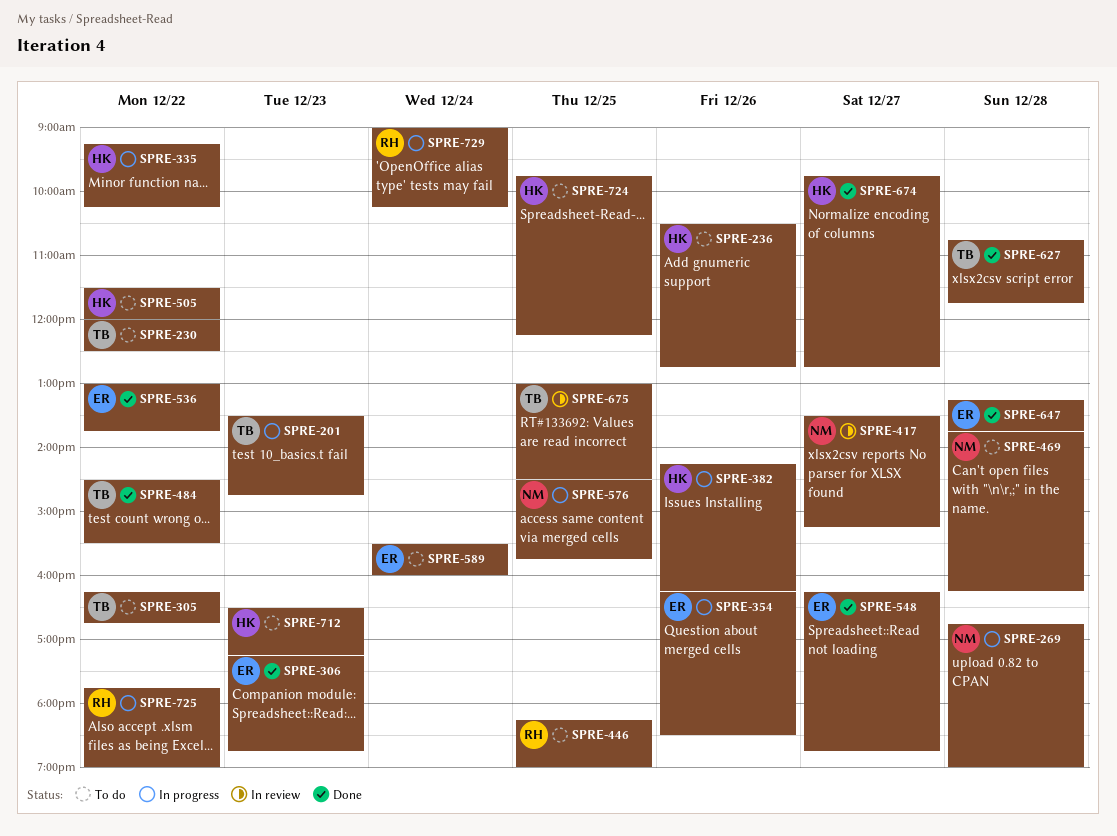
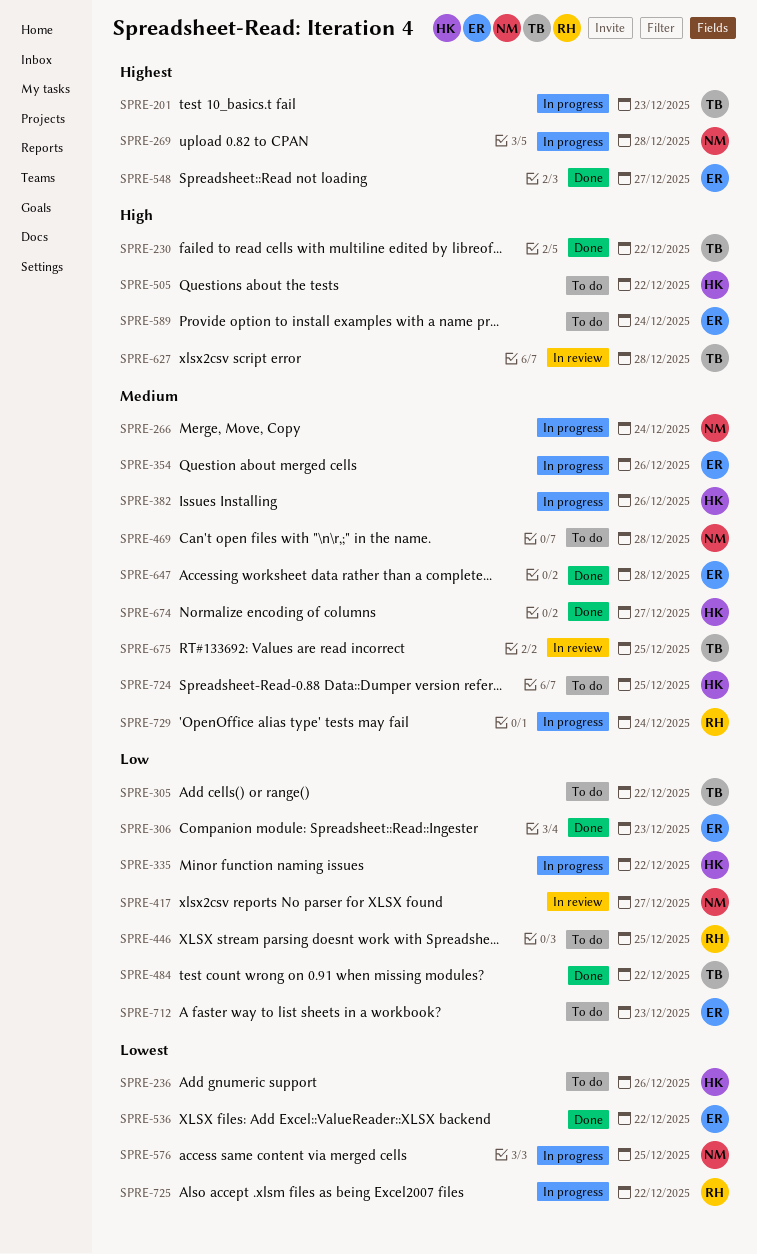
SPRE-230, status: To do -> Done
SPRE-266: none -> present
SPRE-627, status: Done -> In review
SPRE-712, owner: HK -> ER

